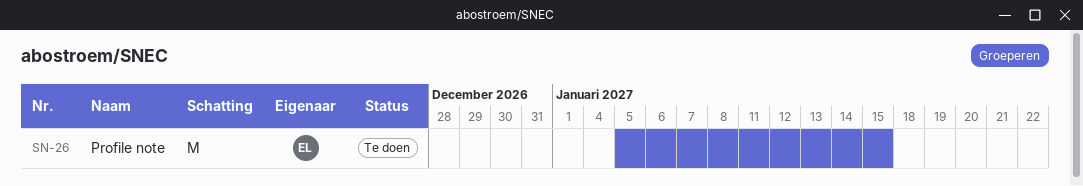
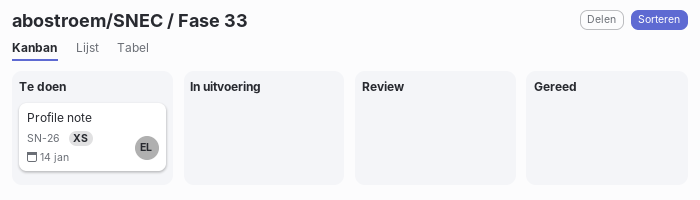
SN-26, estimate: M -> XS
SN-26, due: Jan 15 -> Jan 14

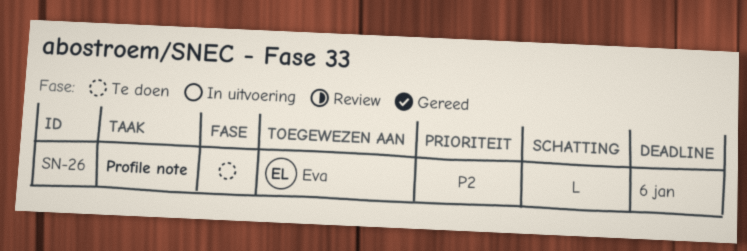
SN-26, estimate: XS -> L
SN-26, due: Jan 14 -> Jan 6

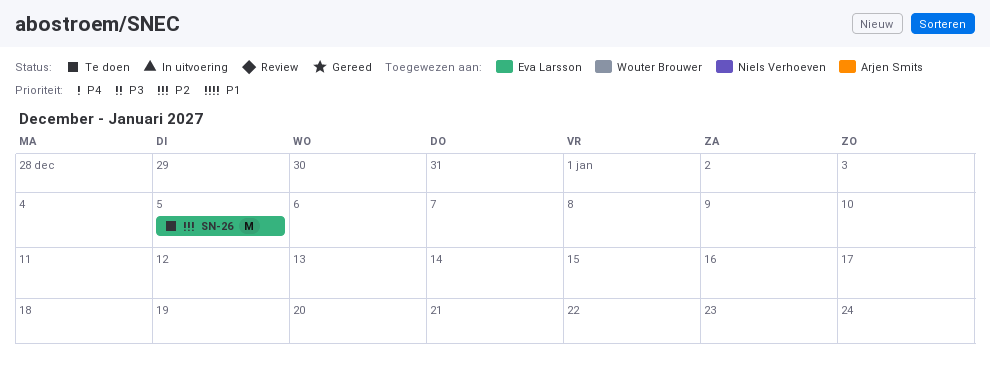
SN-26, estimate: L -> M
SN-26, due: Jan 6 -> Jan 5

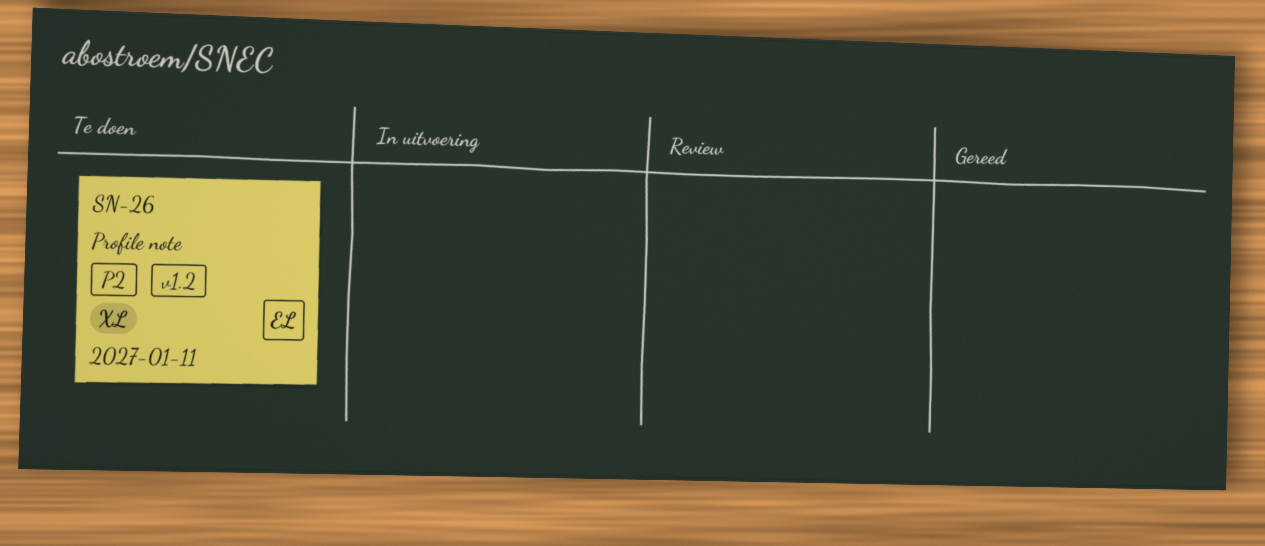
SN-26, estimate: M -> XL
SN-26, due: Jan 5 -> Jan 11

